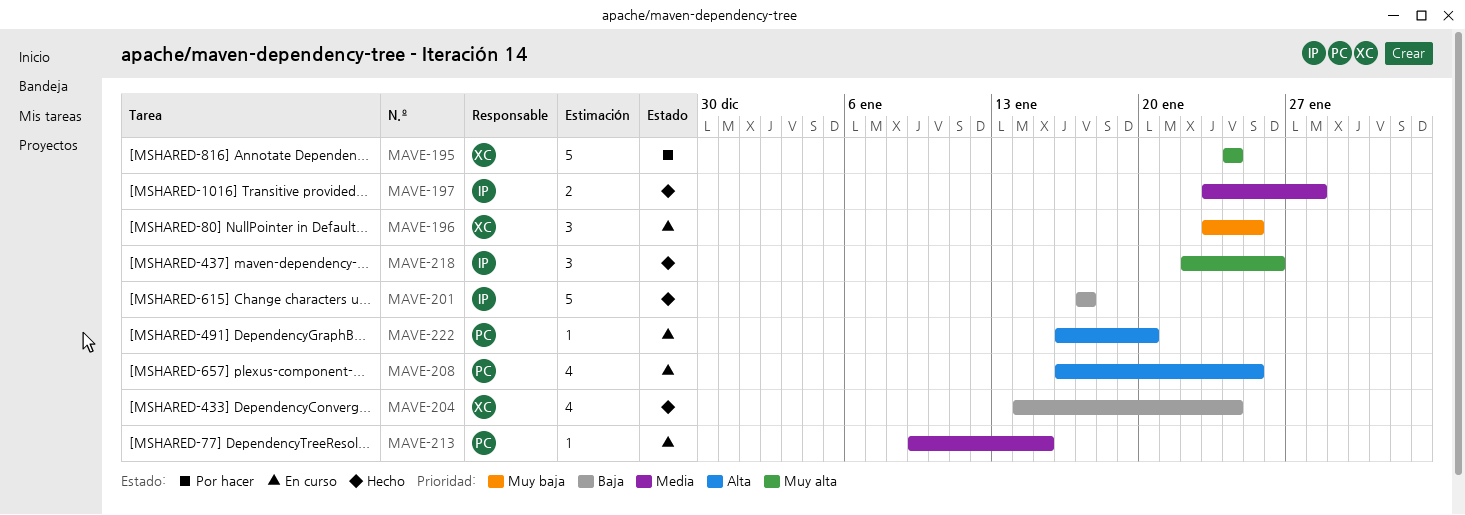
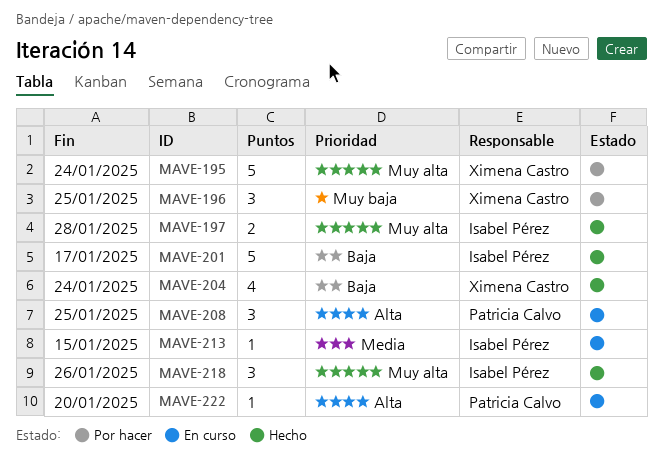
MAVE-196, status: En curso -> Por hacer
MAVE-197, priority: Media -> Muy alta
MAVE-208, estimate: 4 -> 3
MAVE-213, owner: Patricia Calvo -> Isabel Pérez

